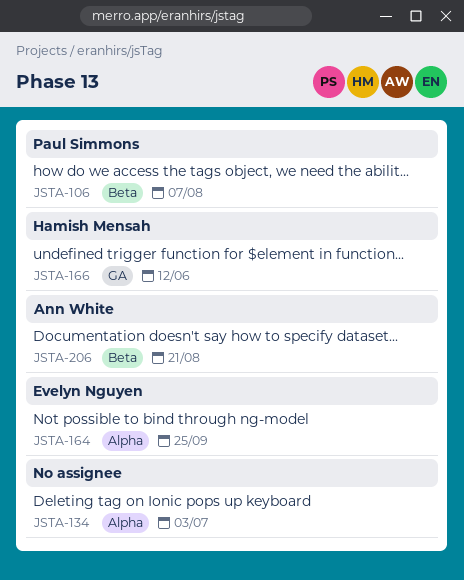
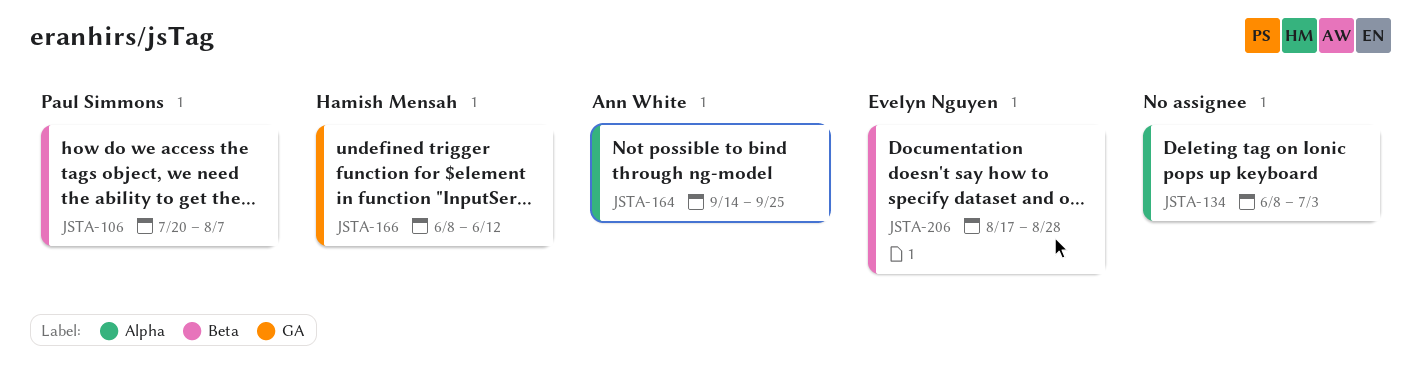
JSTA-164, owner: Evelyn Nguyen -> Ann White
JSTA-206, owner: Ann White -> Evelyn Nguyen
JSTA-206, due: Aug 21 -> Aug 28

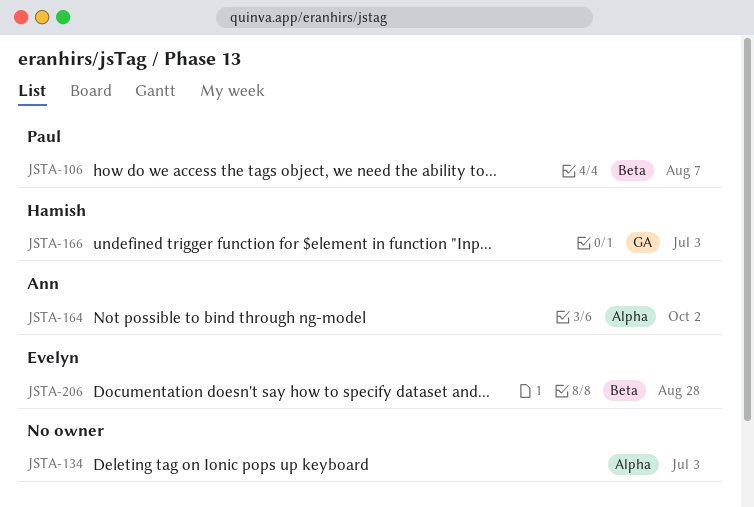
JSTA-164, due: Sep 25 -> Oct 2
JSTA-166, due: Jun 12 -> Jul 3

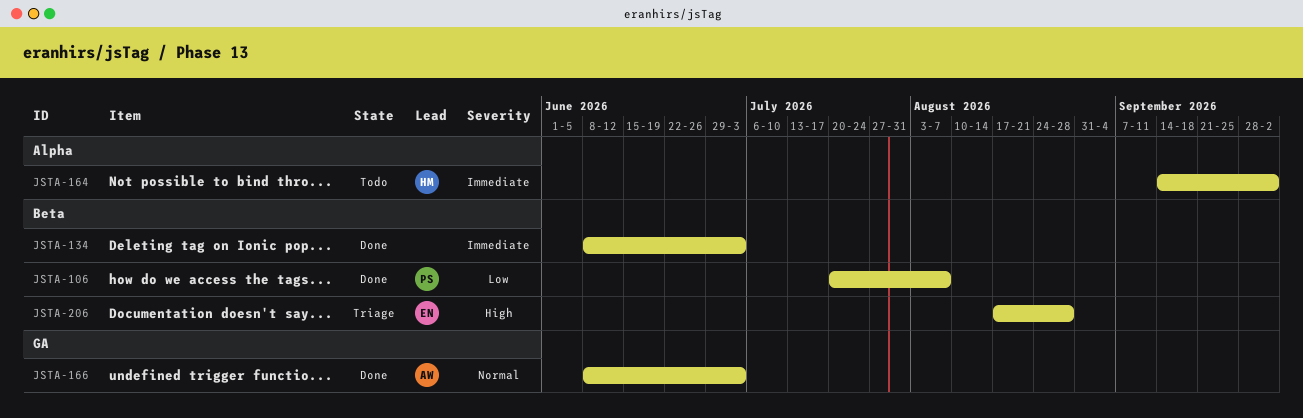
JSTA-134, label: Alpha -> Beta
JSTA-164, owner: Ann -> Hamish
JSTA-166, owner: Hamish -> Ann

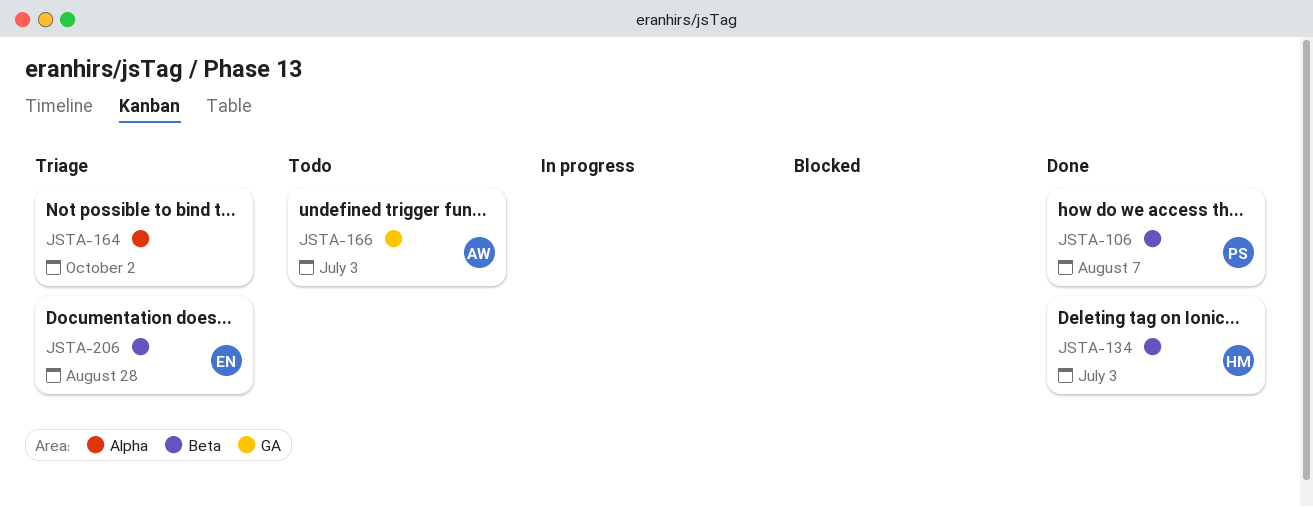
JSTA-134, owner: none -> HM
JSTA-164, status: Todo -> Triage
JSTA-164, owner: HM -> none
JSTA-166, status: Done -> Todo

